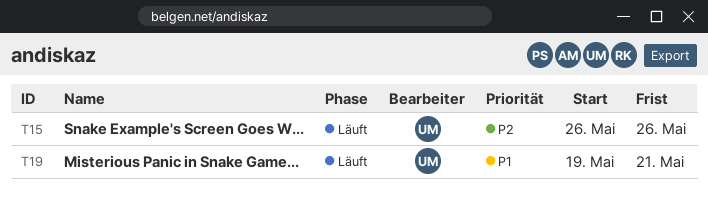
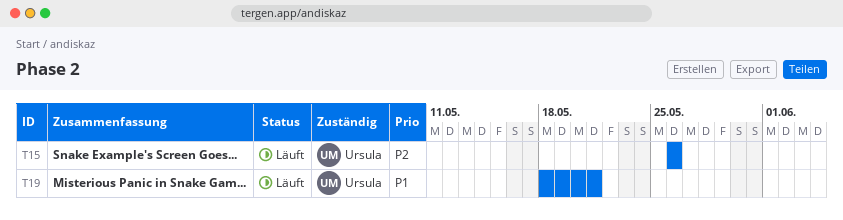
T19, start: May 19 -> May 18

